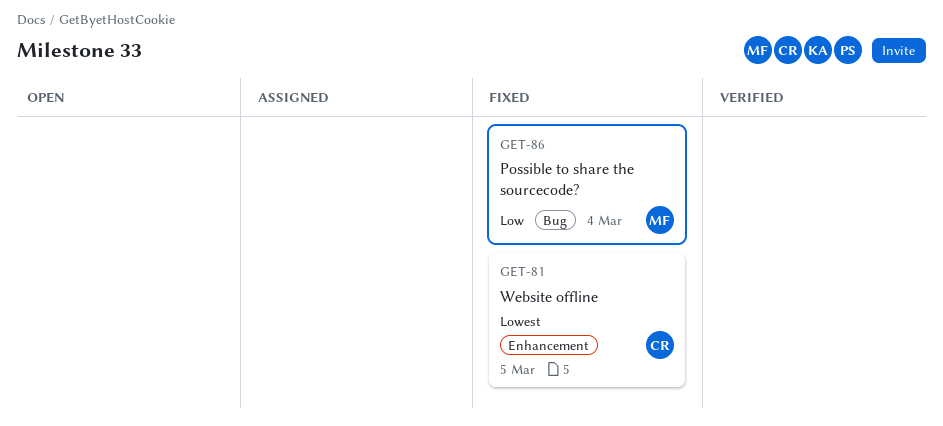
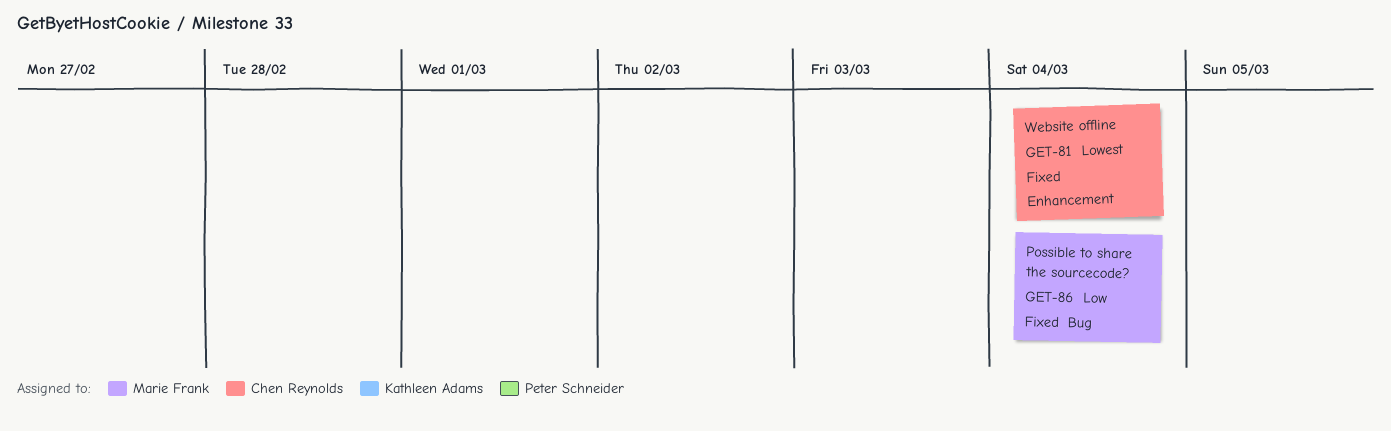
GET-81, due: Mar 5 -> Mar 4

